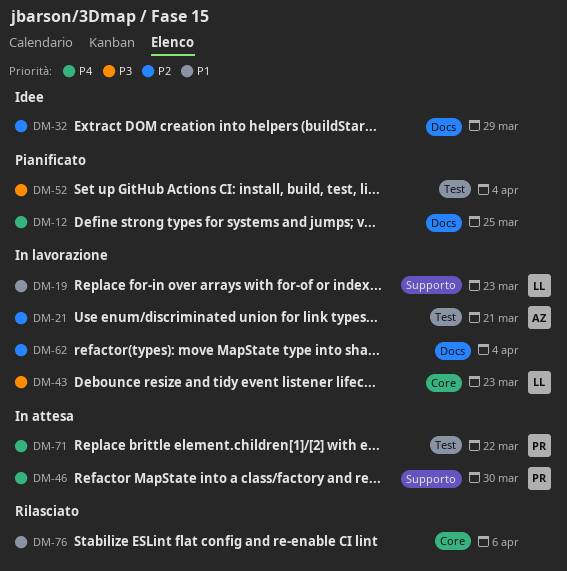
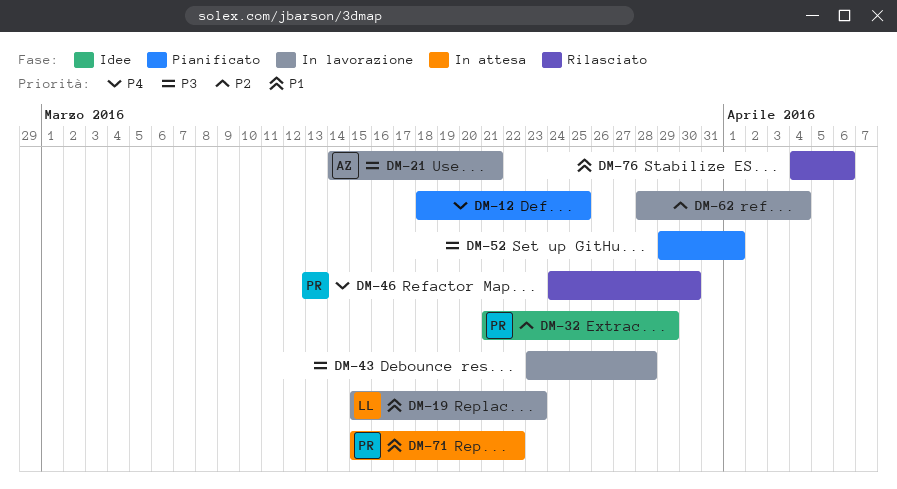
DM-21, priority: P2 -> P3
DM-32, owner: none -> PR
DM-43, owner: LL -> none
DM-43, due: Mar 23 -> Mar 28
DM-46, status: In attesa -> Rilasciato
DM-52, due: Apr 4 -> Apr 1
DM-71, priority: P4 -> P1

